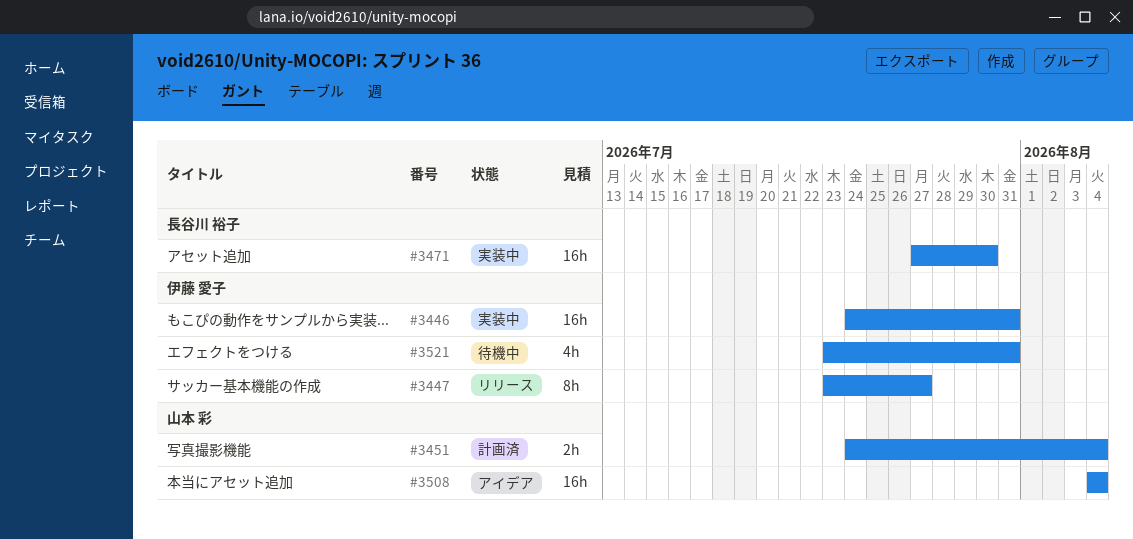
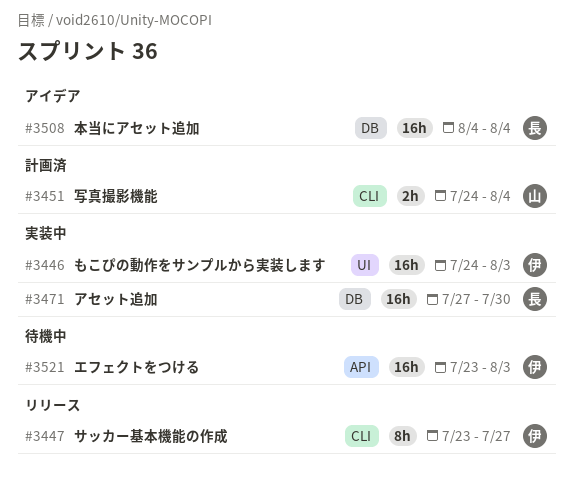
#3446, due: Jul 31 -> Aug 3
#3508, owner: 山本 彩 -> 長谷川 裕子
#3521, estimate: 4h -> 16h
#3521, due: Jul 31 -> Aug 3

